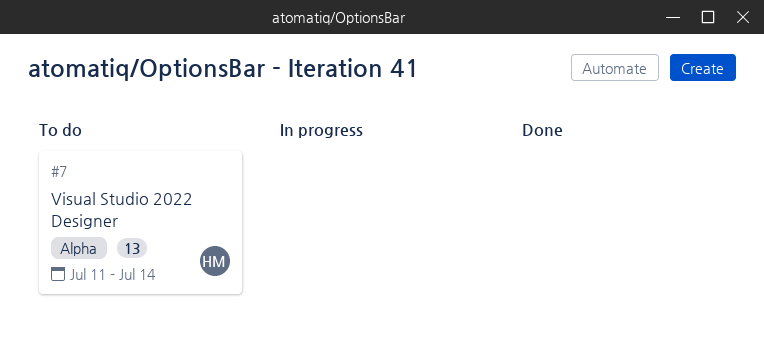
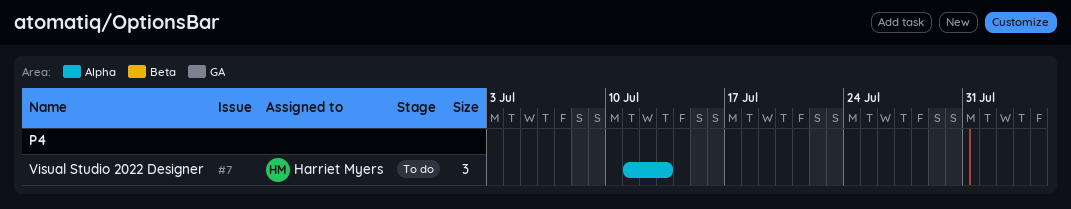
#7, estimate: 13 -> 3
#7, due: Jul 14 -> Jul 13

